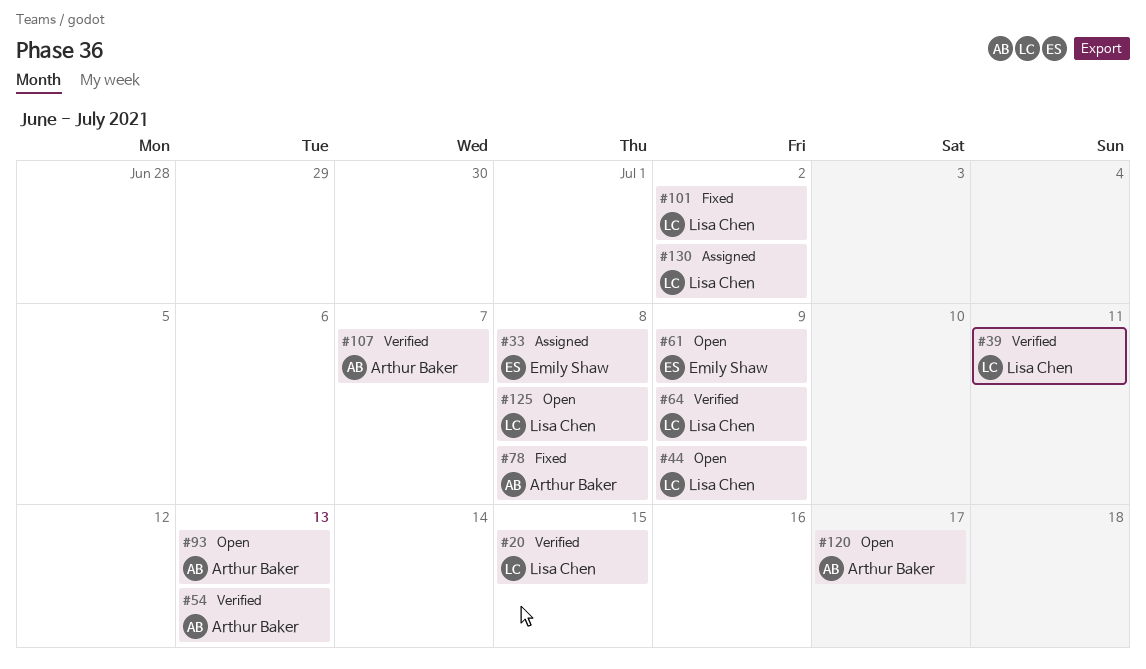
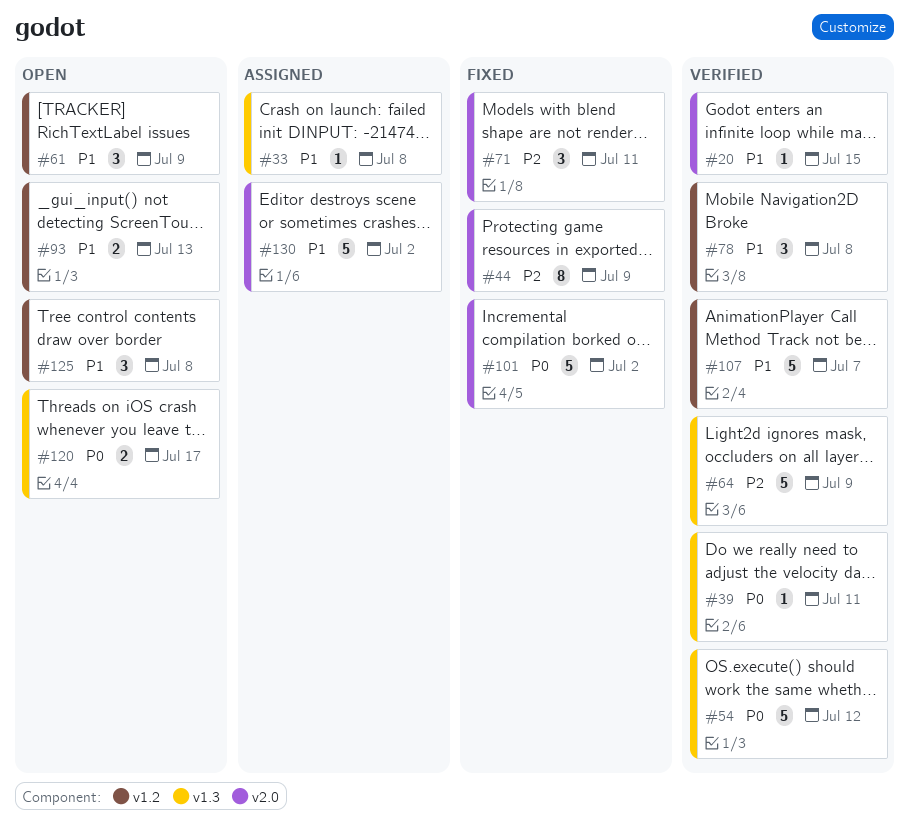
#44, status: Open -> Fixed
#54, due: Jul 13 -> Jul 12
#71: none -> present
#78, status: Fixed -> Verified

